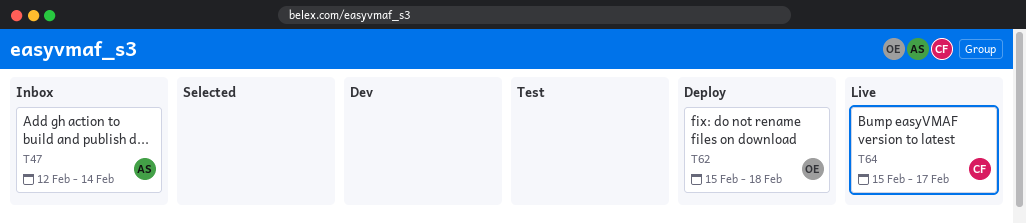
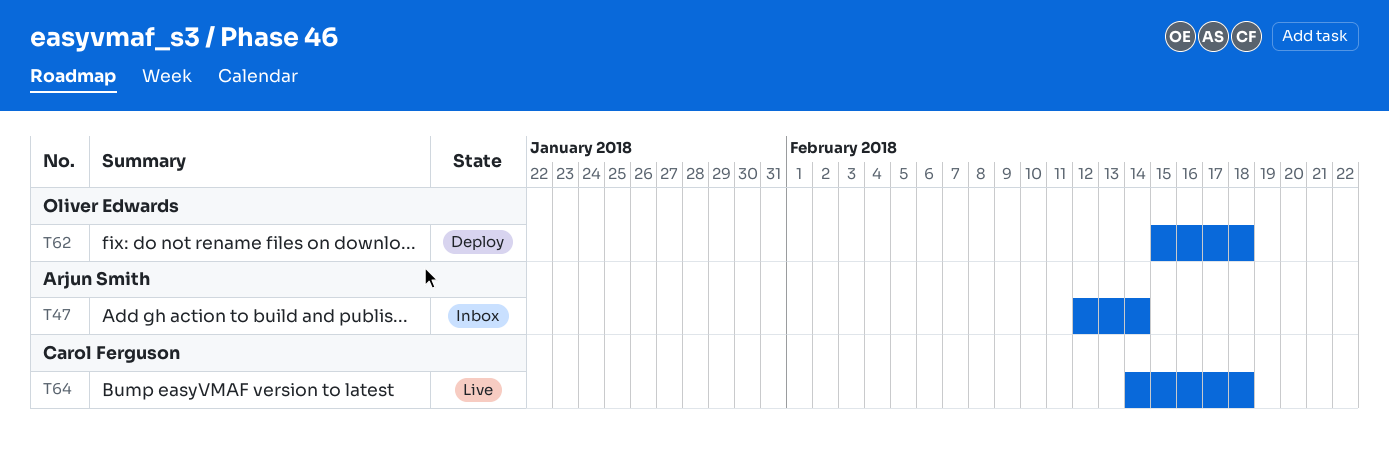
T64, start: Feb 15 -> Feb 14
T64, due: Feb 17 -> Feb 18

